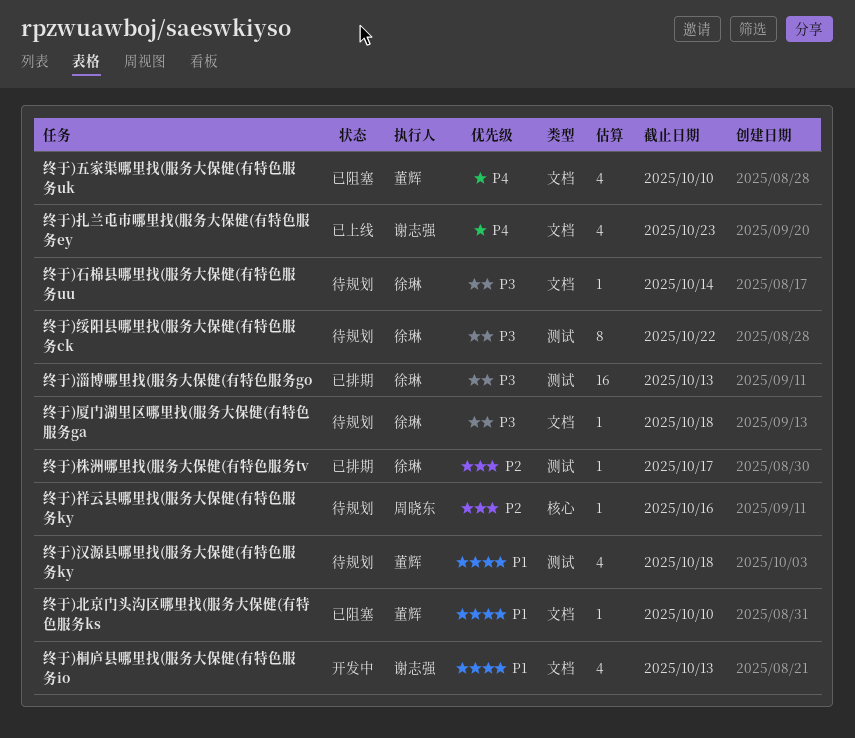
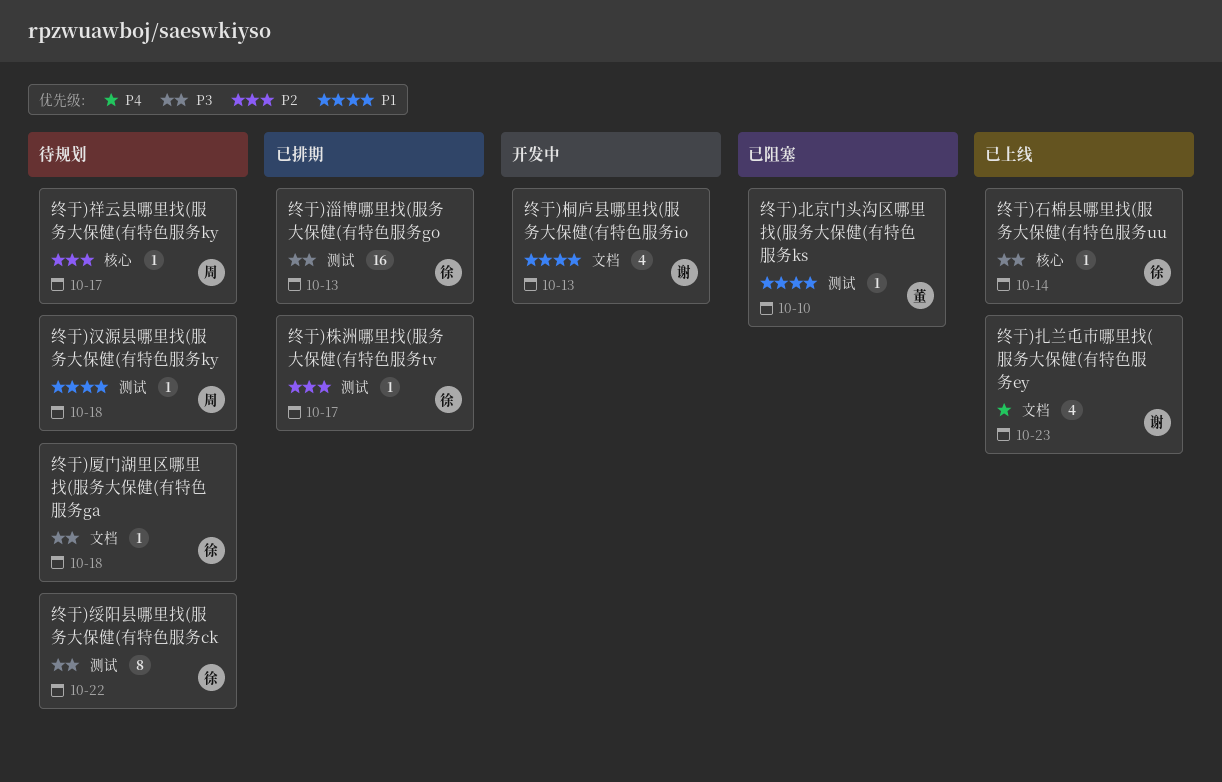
终于)五家渠哪里找(服务大保健(有特色服务uk: present -> none
终于)北京门头沟区哪里找(服务大保健(有特色服务ks, label: 文档 -> 测试
终于)汉源县哪里找(服务大保健(有特色服务ky, owner: 董辉 -> 周晓东
终于)汉源县哪里找(服务大保健(有特色服务ky, estimate: 4 -> 1
终于)石棉县哪里找(服务大保健(有特色服务uu, status: 待规划 -> 已上线
终于)石棉县哪里找(服务大保健(有特色服务uu, label: 文档 -> 核心
终于)祥云县哪里找(服务大保健(有特色服务ky, due: Oct 16 -> Oct 17

